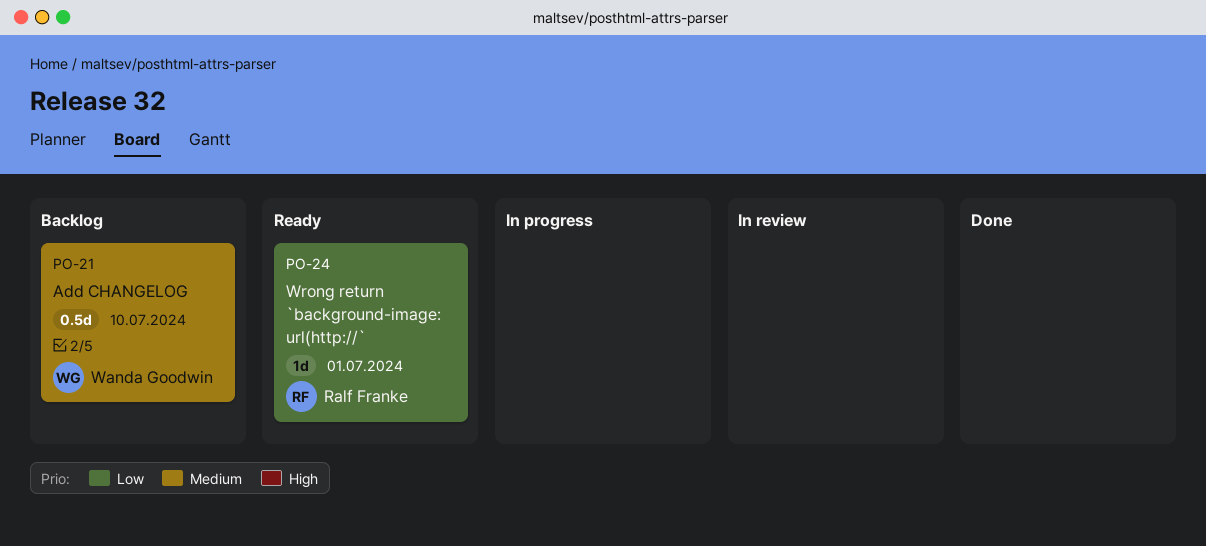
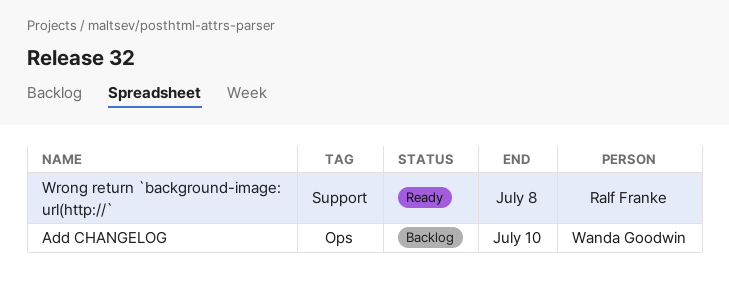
Wrong return `background-image: url(http://`, due: Jul 1 -> Jul 8

